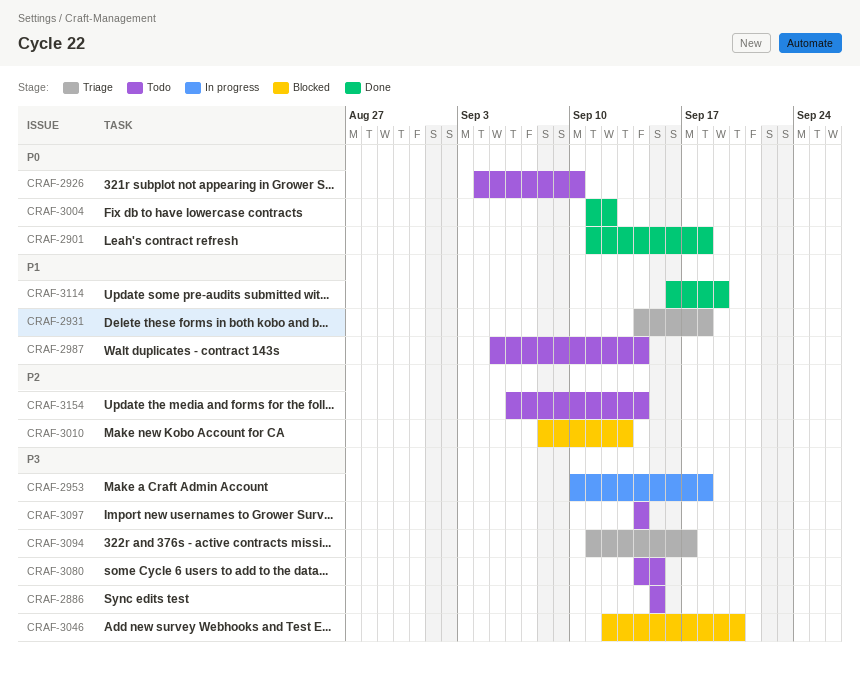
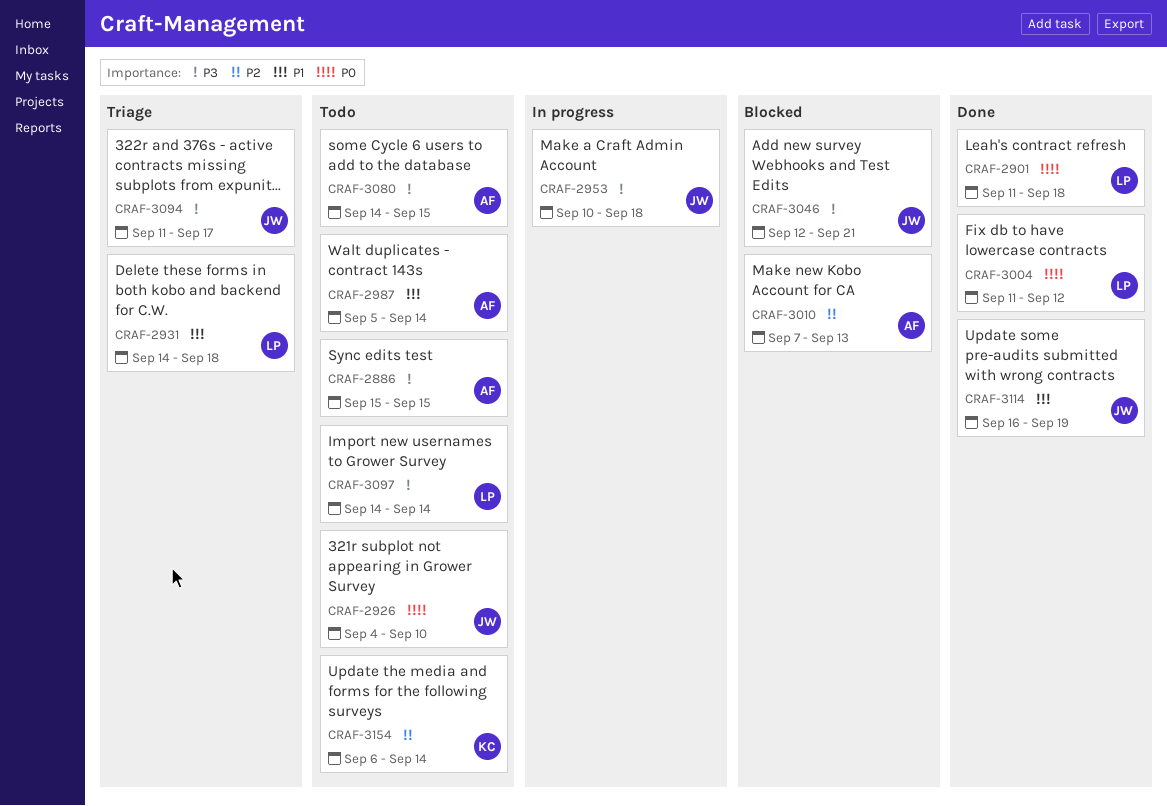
CRAF-3010, start: Sep 8 -> Sep 7
CRAF-3046, due: Sep 20 -> Sep 21

